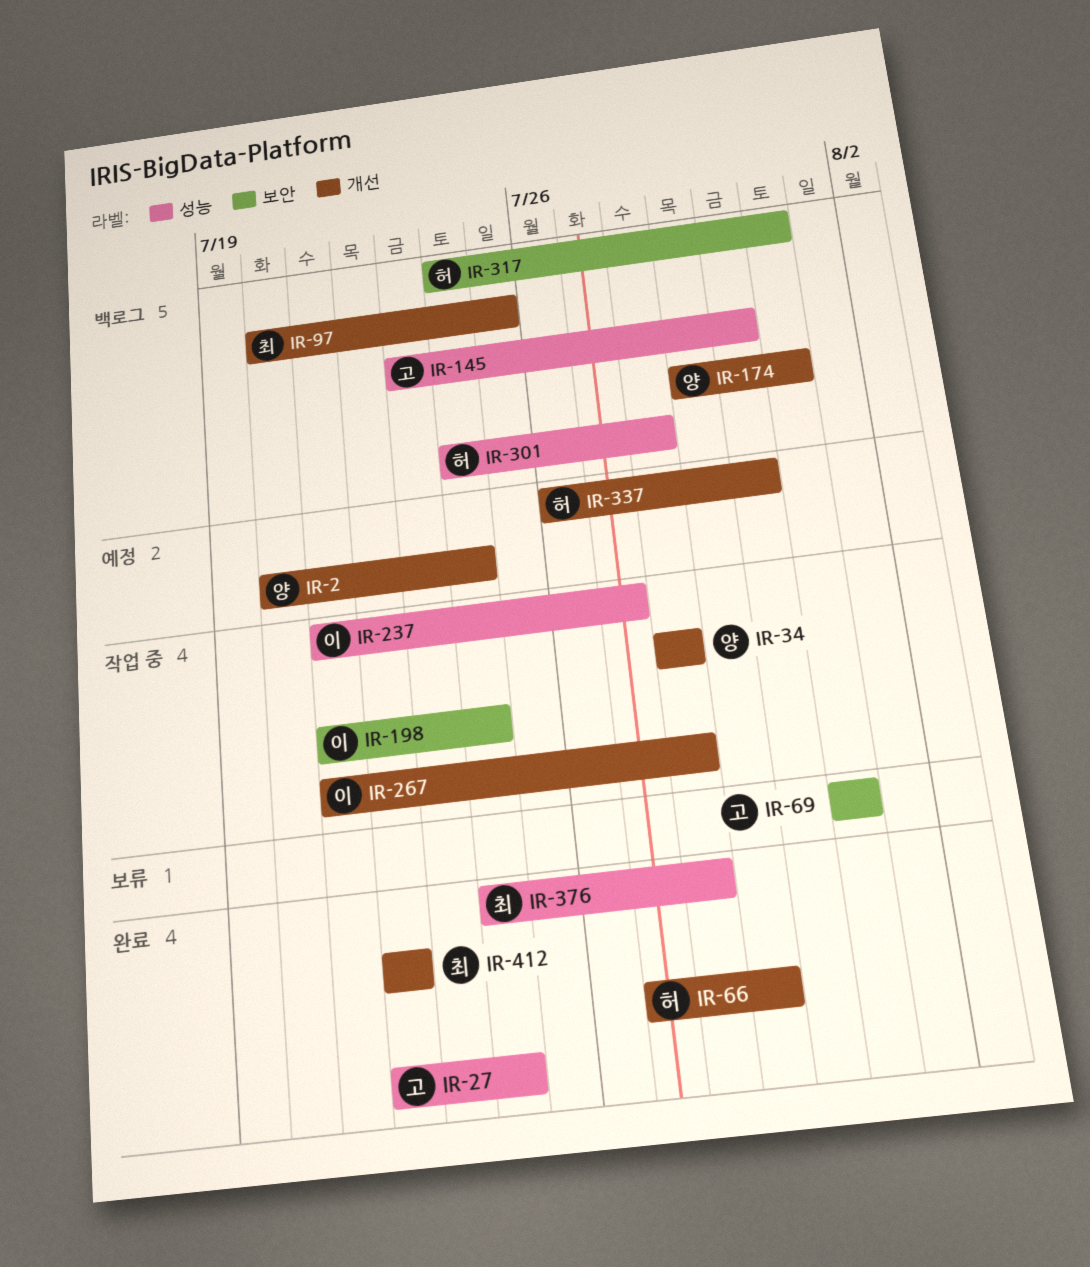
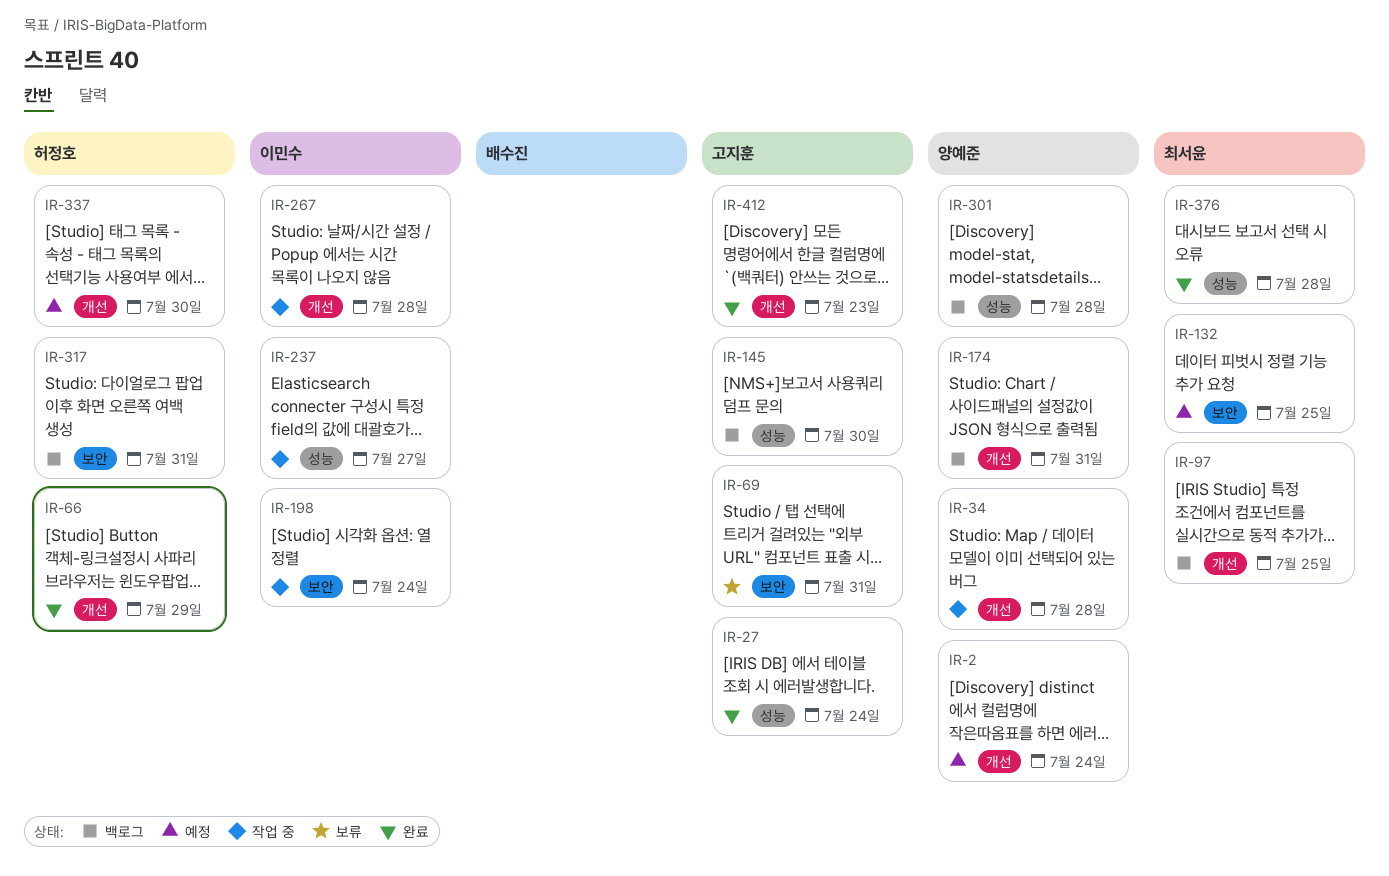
IR-132: none -> present
IR-301, owner: 허정호 -> 양예준
IR-412, owner: 최서윤 -> 고지훈
IR-412, due: Jul 22 -> Jul 23

